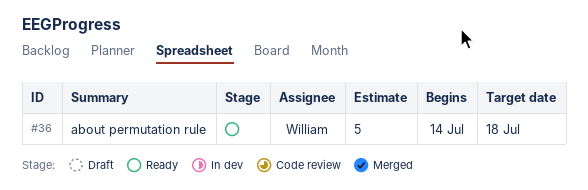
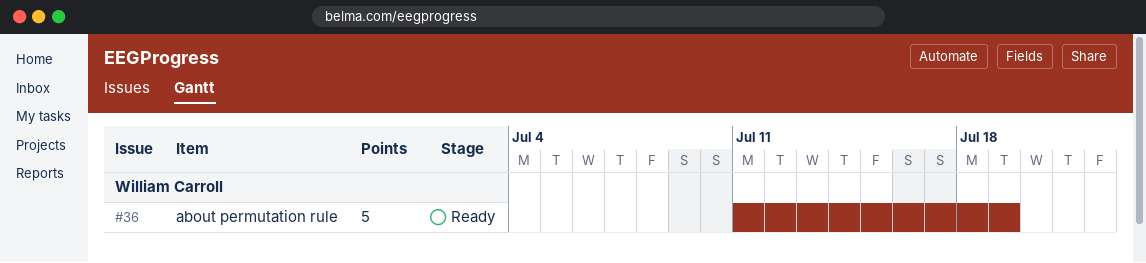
#36, start: Jul 14 -> Jul 11
#36, due: Jul 18 -> Jul 19

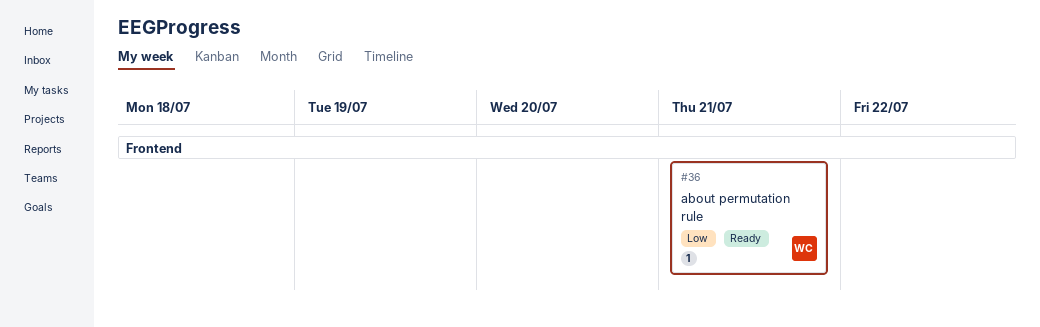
#36, estimate: 5 -> 1
#36, due: Jul 19 -> Jul 21

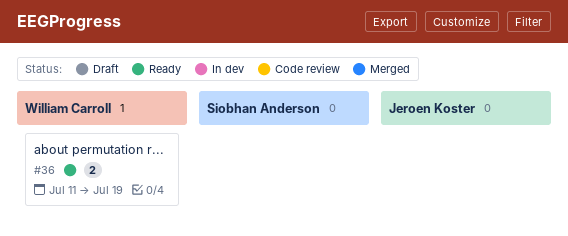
#36, estimate: 1 -> 2
#36, due: Jul 21 -> Jul 19

